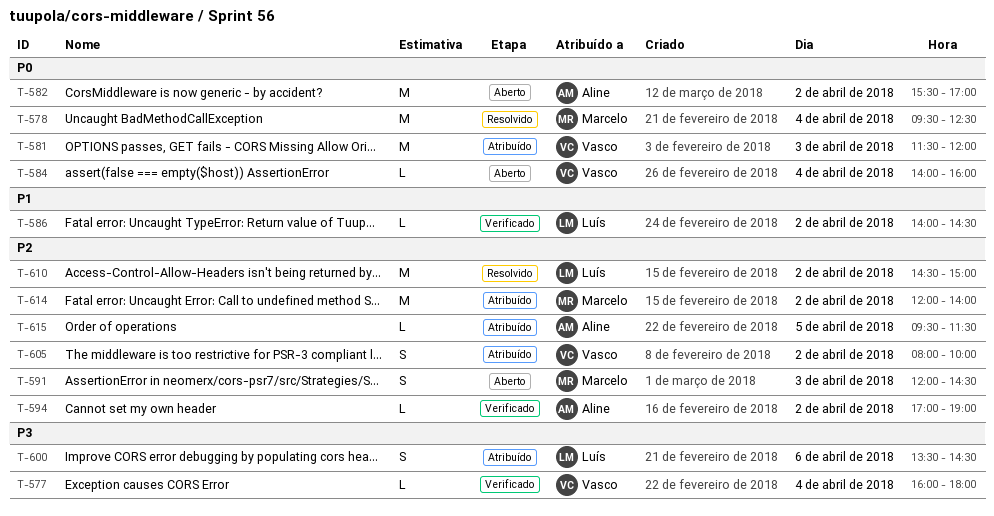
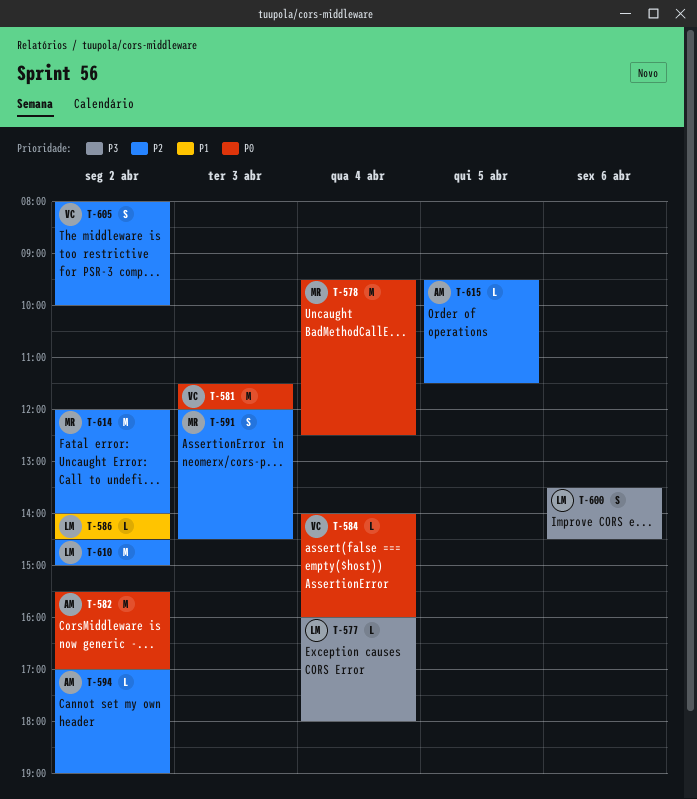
T-577, owner: Vasco -> Luís

